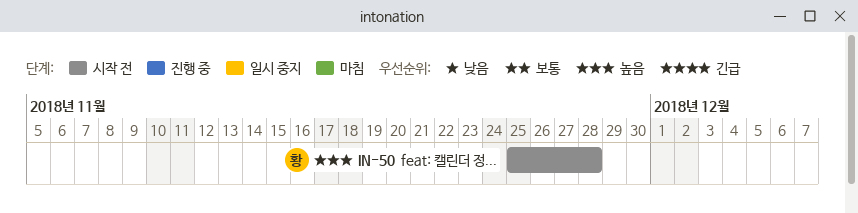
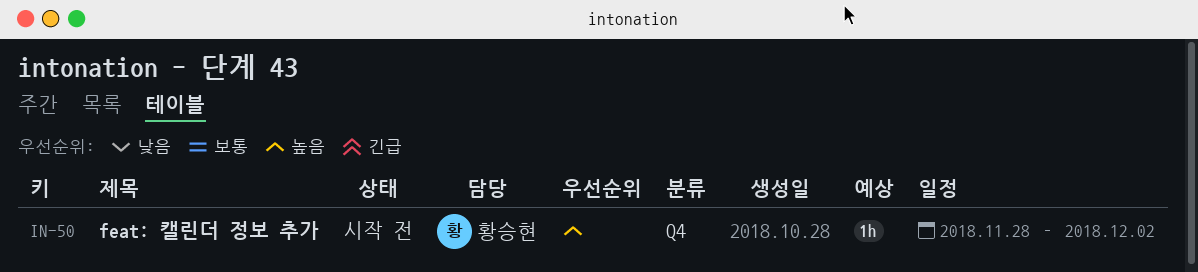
IN-50, start: Nov 25 -> Nov 28
IN-50, due: Nov 28 -> Dec 2

